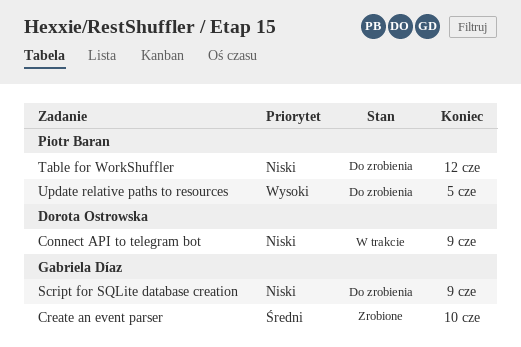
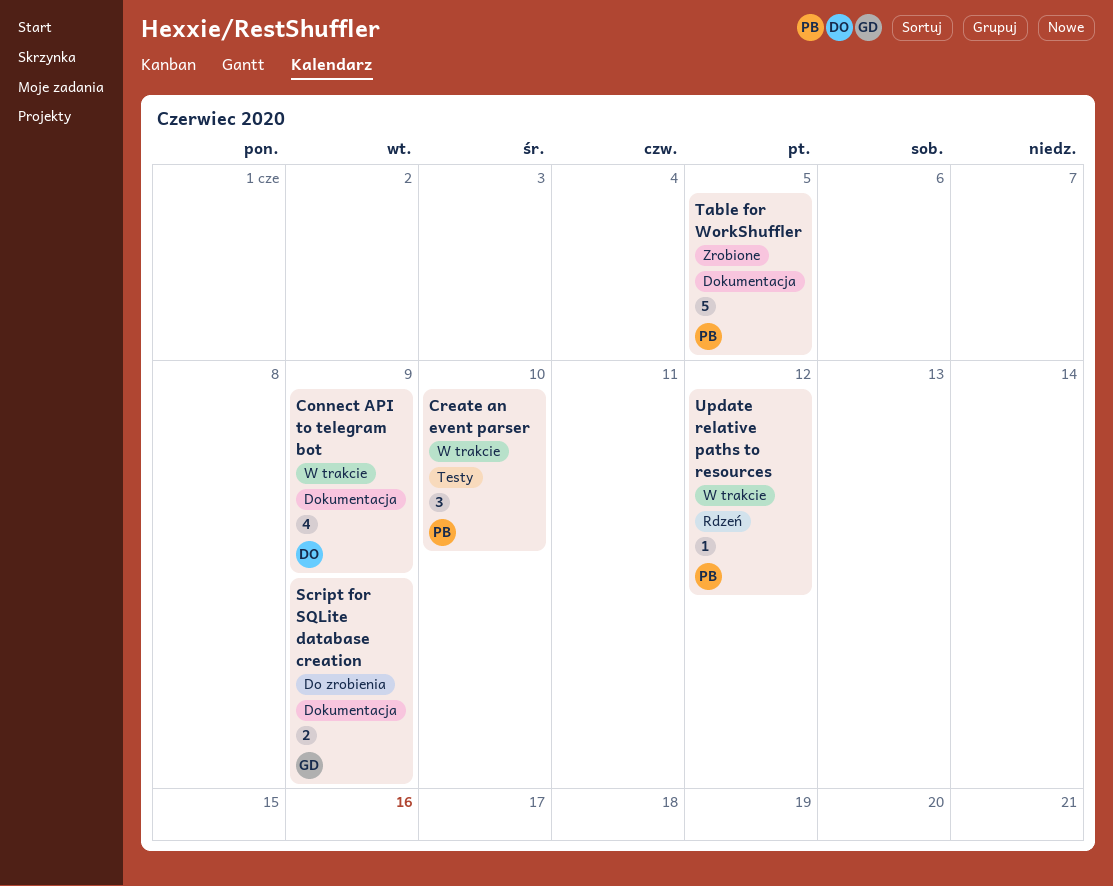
Create an event parser, status: Zrobione -> W trakcie
Create an event parser, owner: Gabriela Díaz -> Piotr Baran
Table for WorkShuffler, status: Do zrobienia -> Zrobione
Table for WorkShuffler, due: Jun 12 -> Jun 5
Update relative paths to resources, status: Do zrobienia -> W trakcie
Update relative paths to resources, due: Jun 5 -> Jun 12

